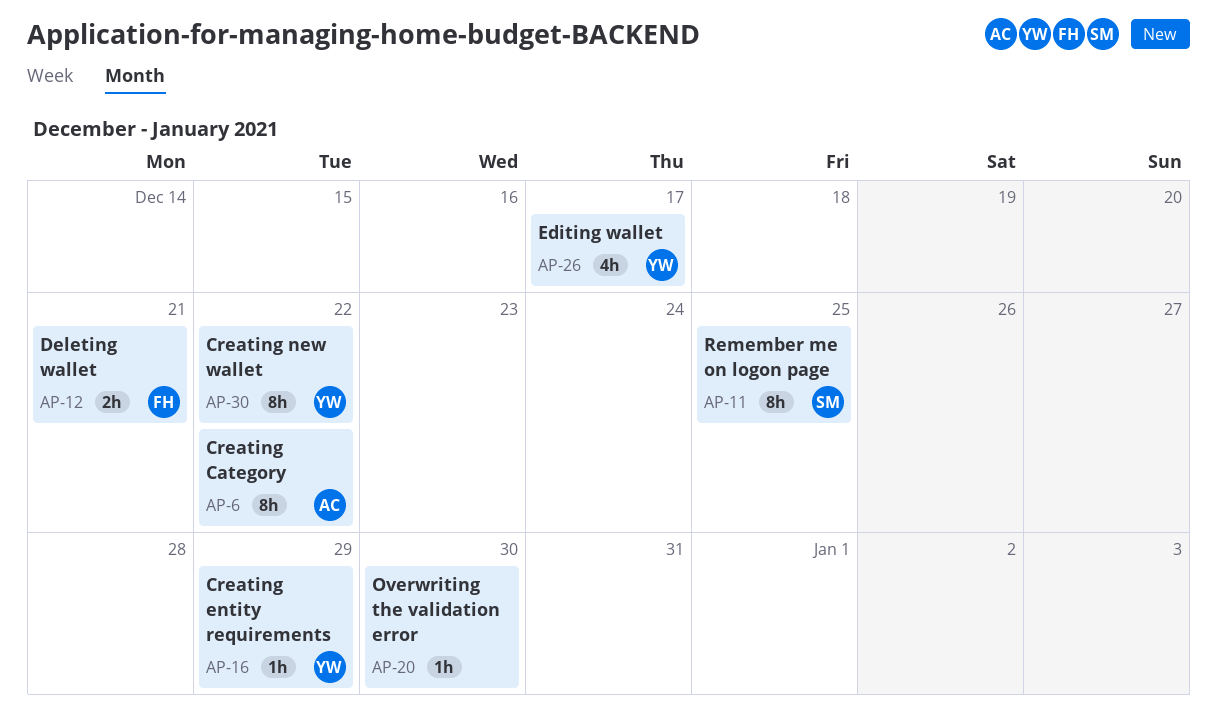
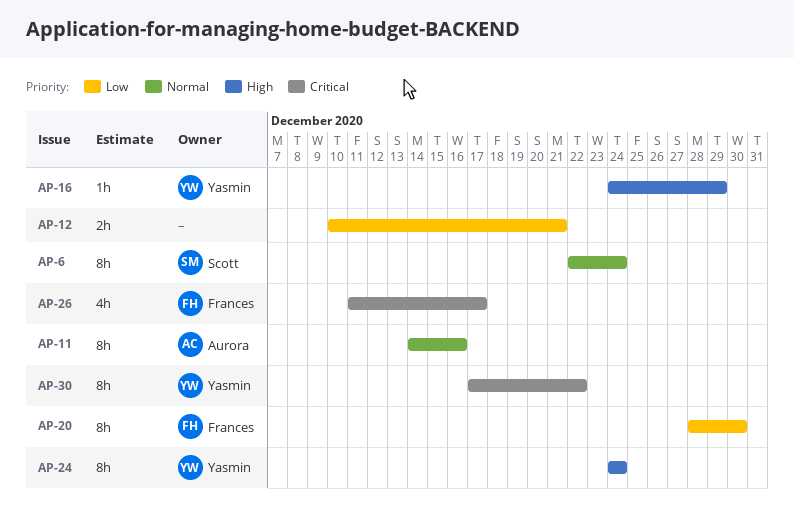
AP-6, owner: Aurora -> Scott
AP-6, due: Dec 22 -> Dec 24
AP-11, owner: Scott -> Aurora
AP-11, due: Dec 25 -> Dec 16
AP-12, owner: Frances -> none
AP-20, owner: none -> Frances
AP-20, estimate: 1h -> 8h
AP-24: none -> present
AP-26, owner: Yasmin -> Frances

